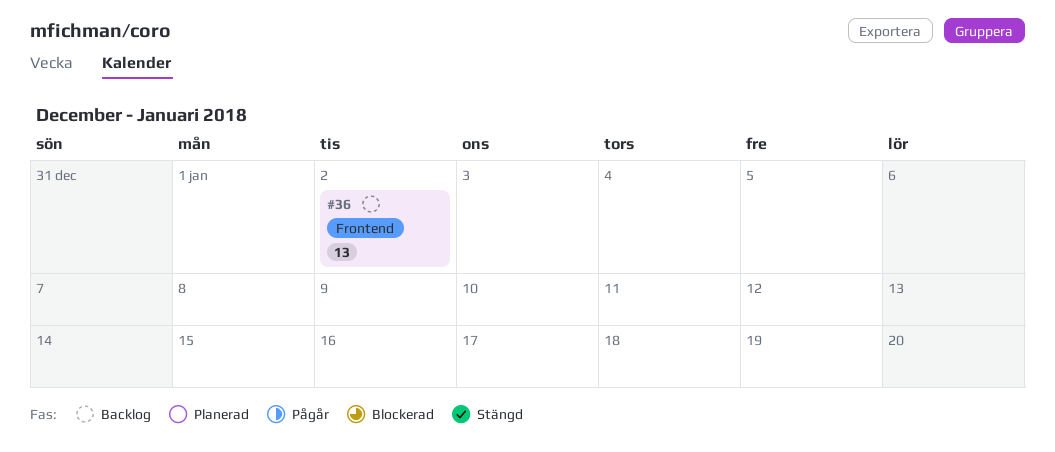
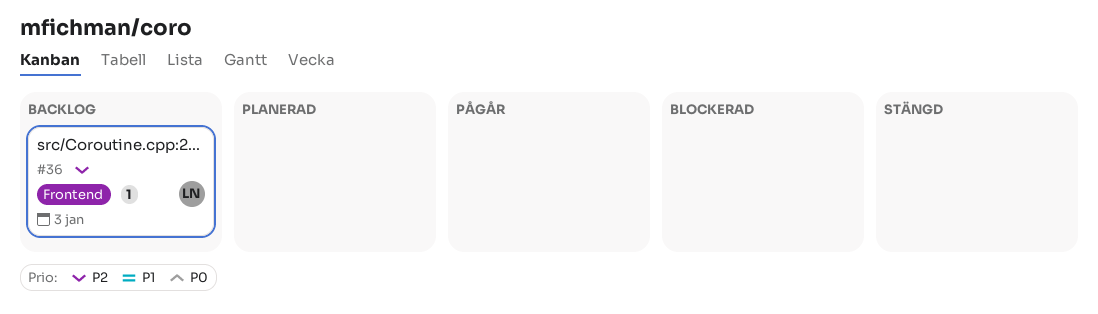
#36, estimate: 13 -> 1
#36, due: Jan 2 -> Jan 3

